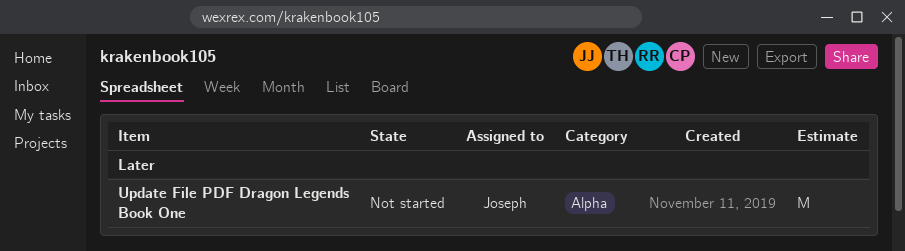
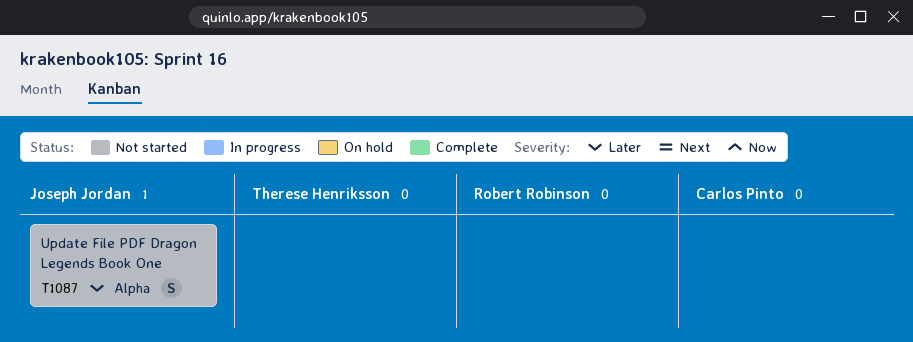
Update File PDF Dragon Legends Book One, estimate: M -> S

